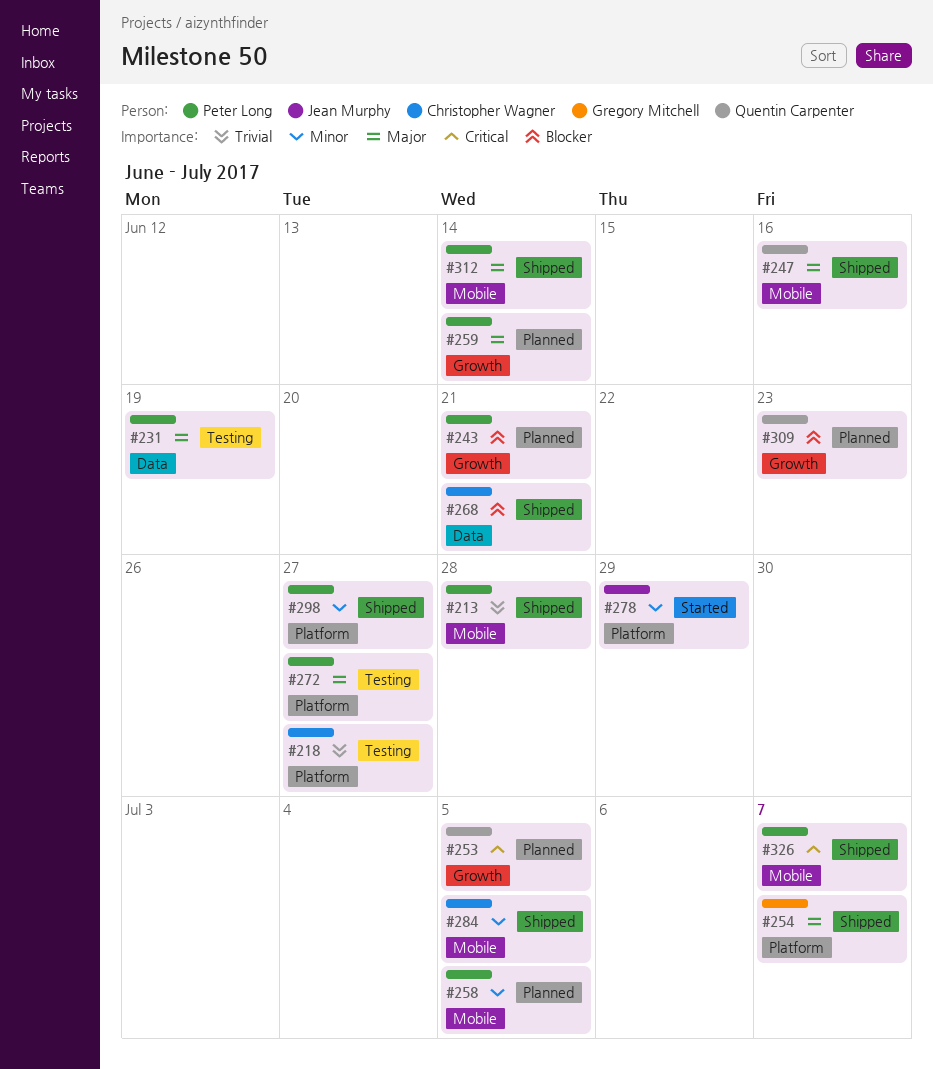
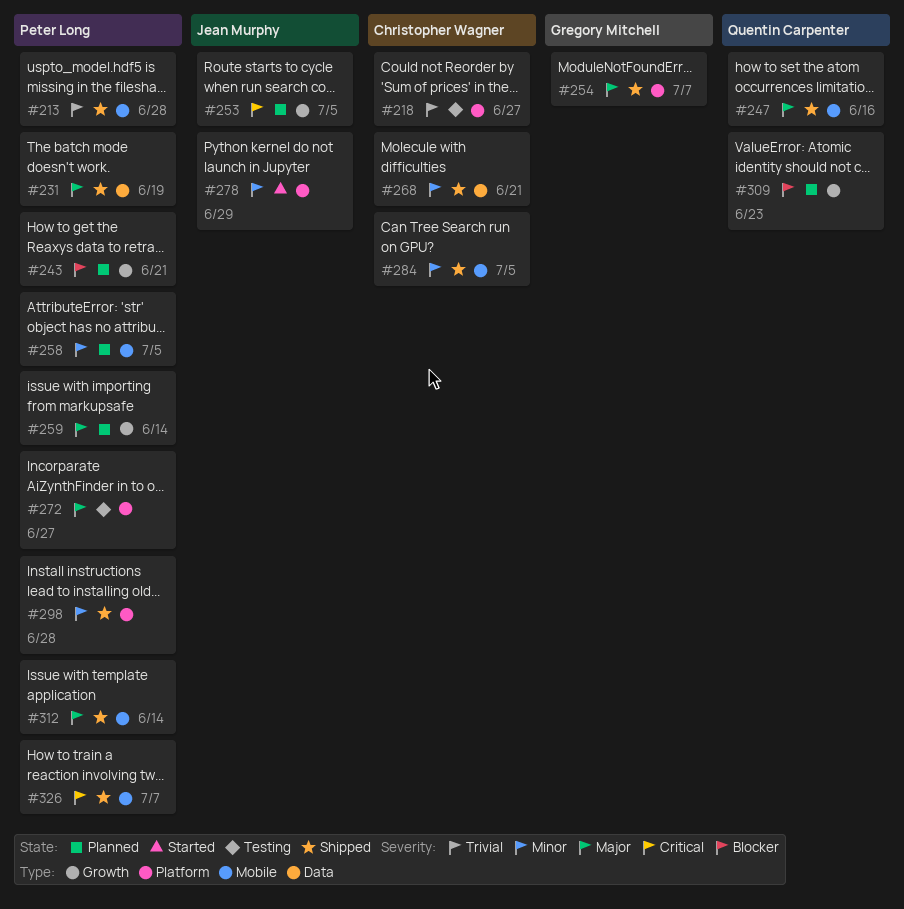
#231, status: Testing -> Shipped
#253, owner: Quentin Carpenter -> Jean Murphy
#268, priority: Blocker -> Minor
#298, due: Jun 27 -> Jun 28

